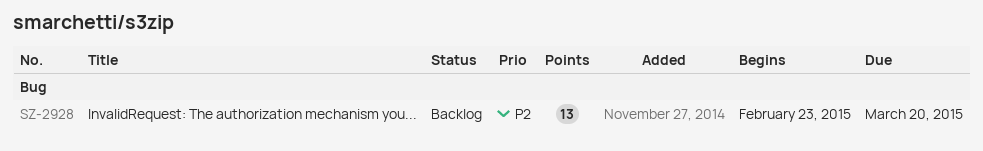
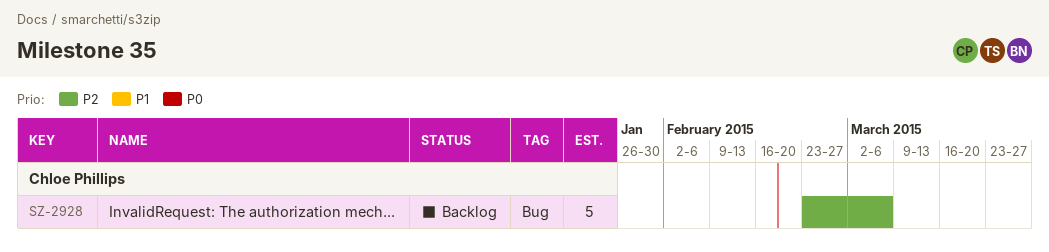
SZ-2928, estimate: 13 -> 5
SZ-2928, due: Mar 20 -> Mar 6

